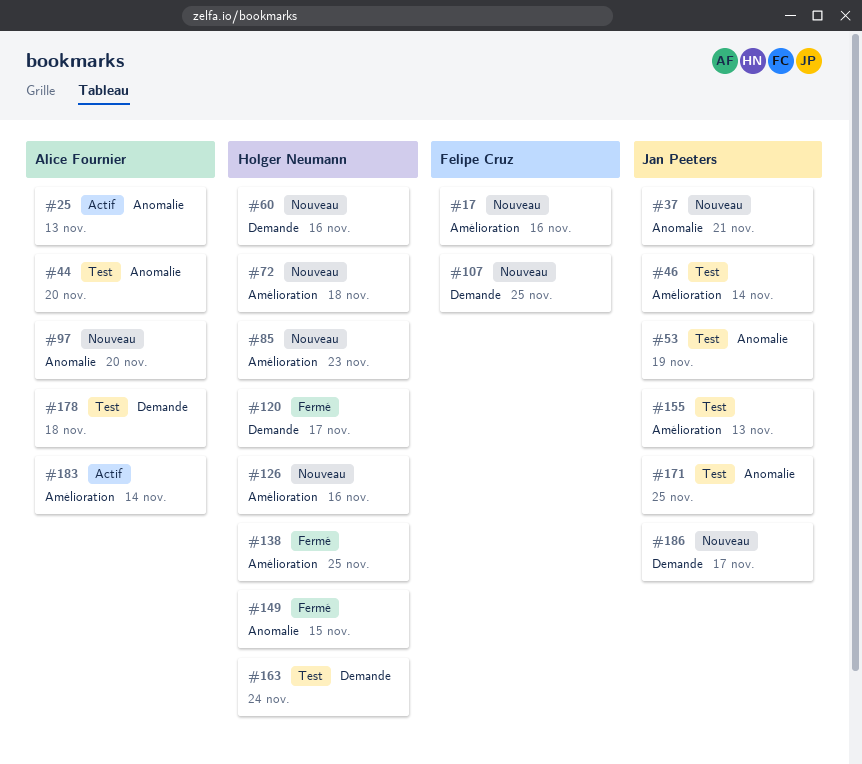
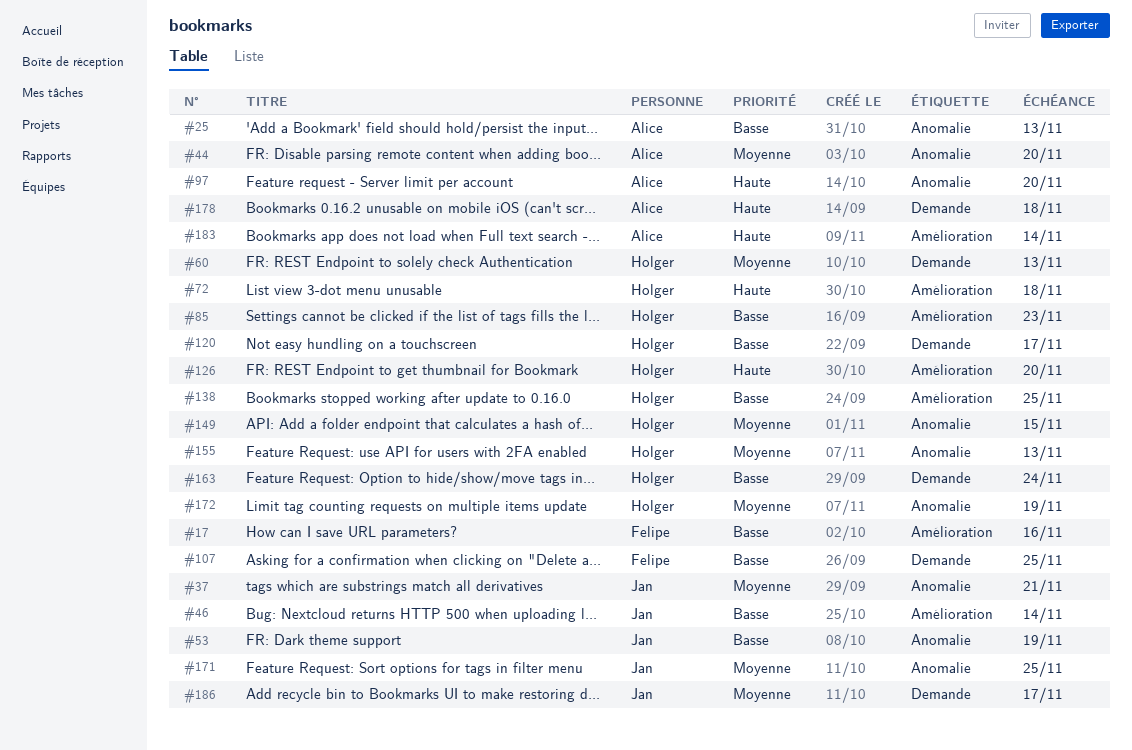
#60, due: Nov 16 -> Nov 13
#126, due: Nov 16 -> Nov 20
#155, owner: Jan Peeters -> Holger Neumann
#155, label: Amélioration -> Anomalie
#172: none -> present

